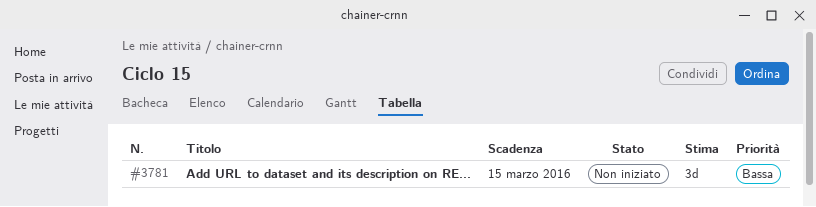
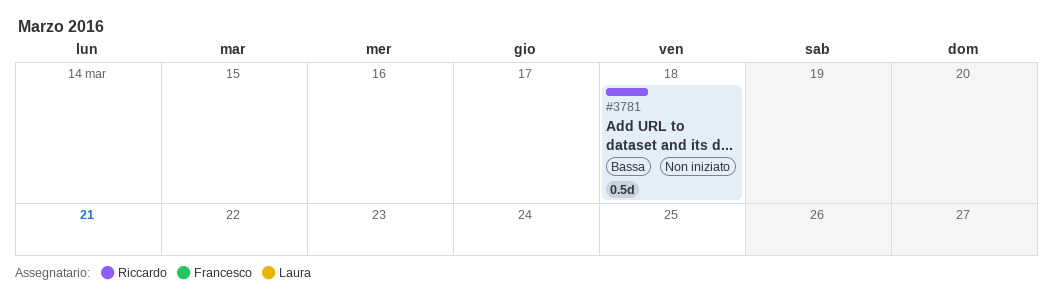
#3781, estimate: 3d -> 0.5d
#3781, due: Mar 15 -> Mar 18

